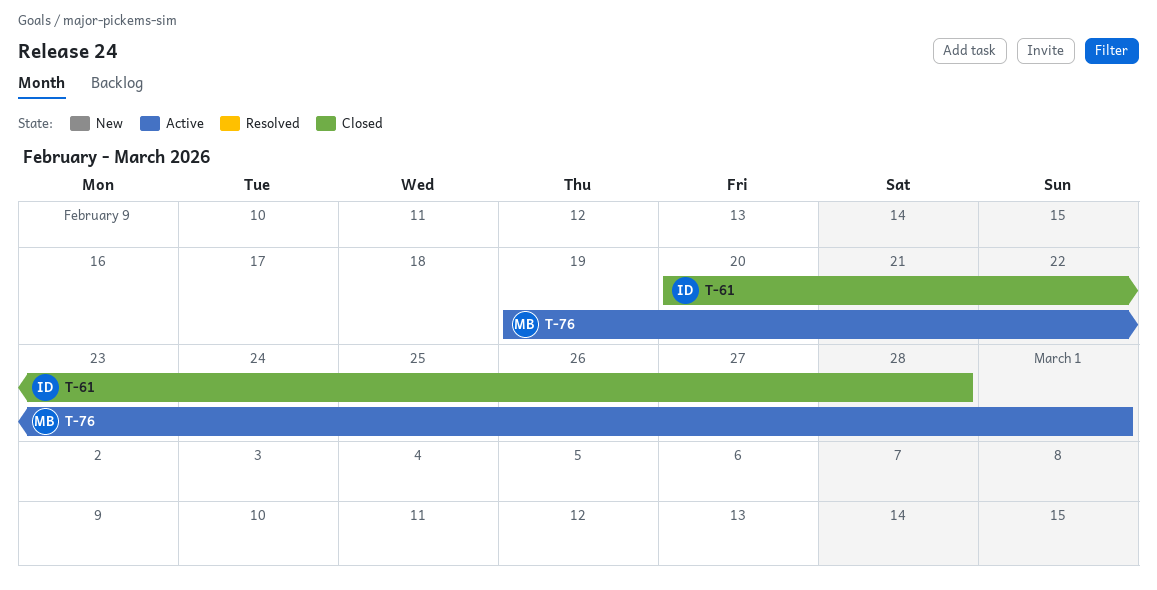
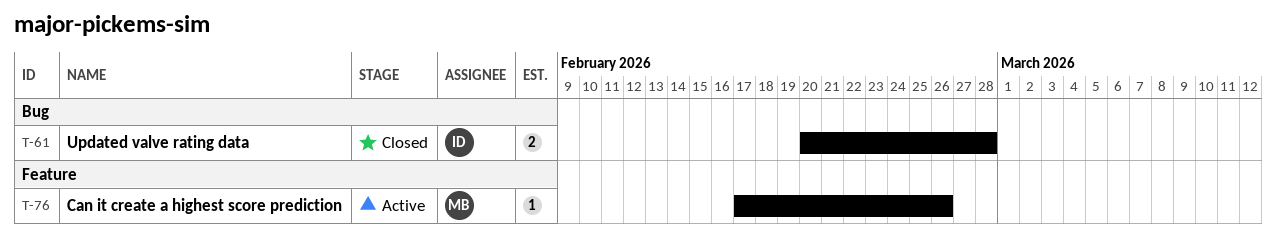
T-76, start: Feb 19 -> Feb 17
T-76, due: Mar 1 -> Feb 26

